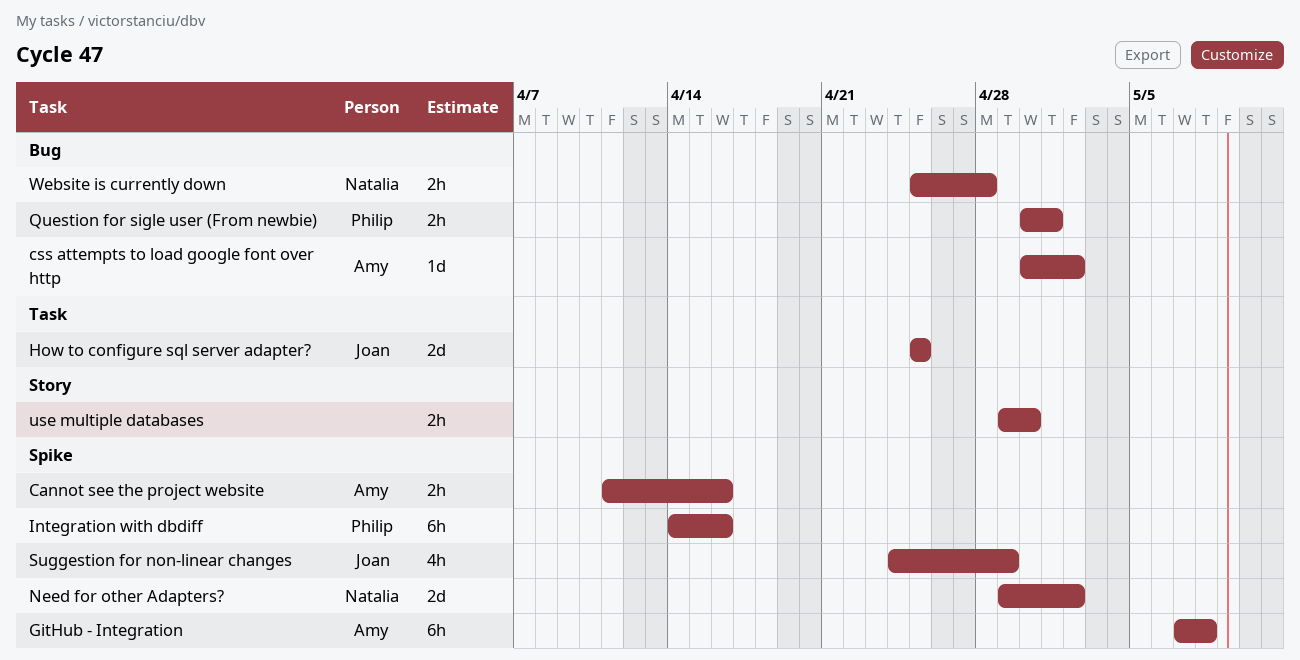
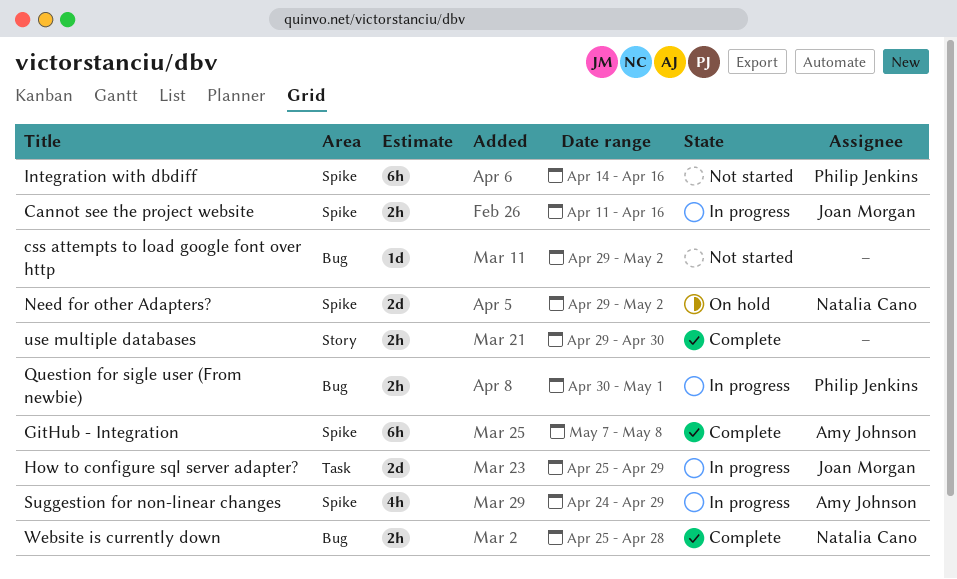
Cannot see the project website, owner: Amy Johnson -> Joan Morgan
css attempts to load google font over http, owner: Amy Johnson -> none
css attempts to load google font over http, start: Apr 30 -> Apr 29
How to configure sql server adapter?, due: Apr 25 -> Apr 29
Suggestion for non-linear changes, owner: Joan Morgan -> Amy Johnson

